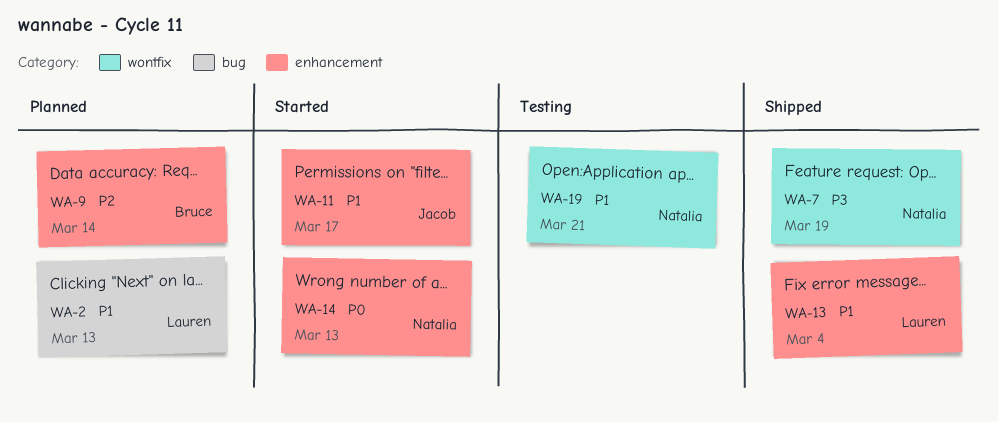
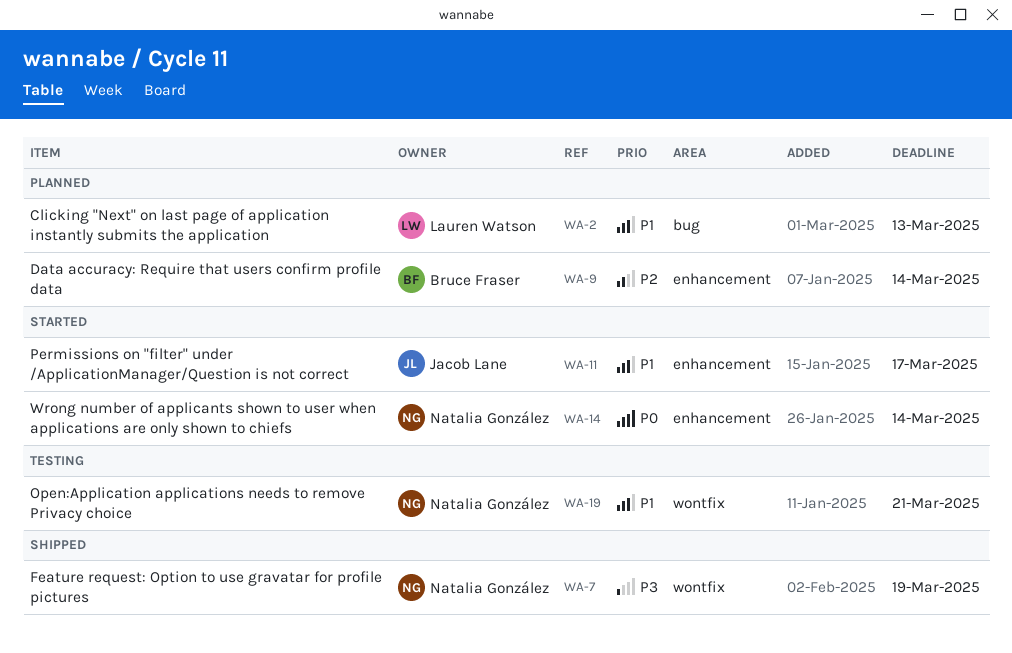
WA-13: present -> none
WA-14, due: Mar 13 -> Mar 14

